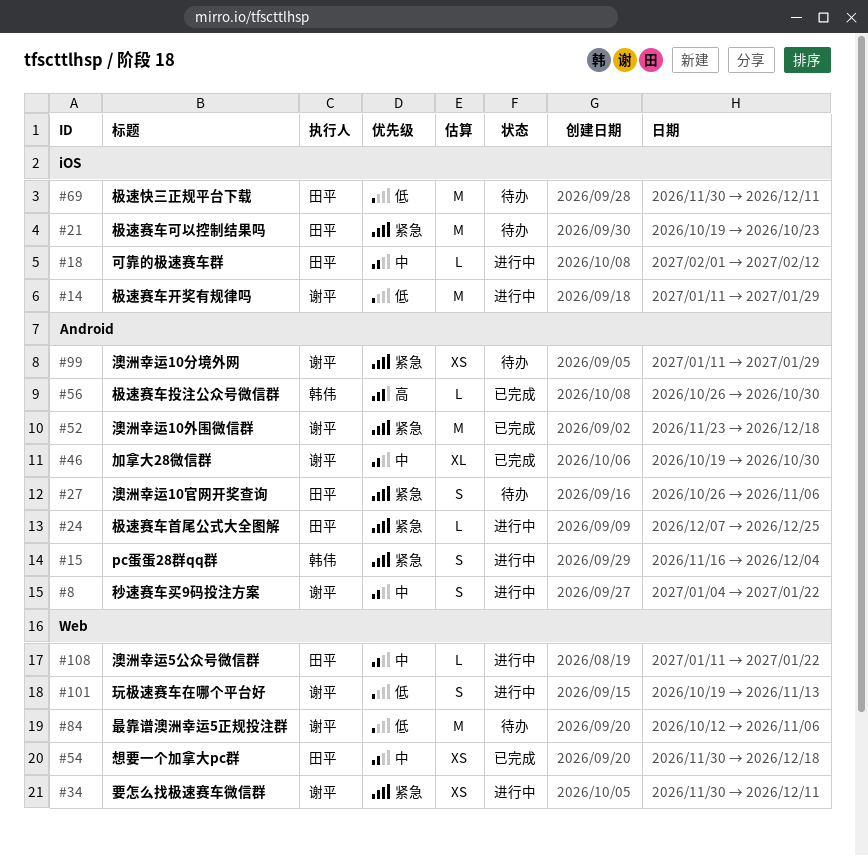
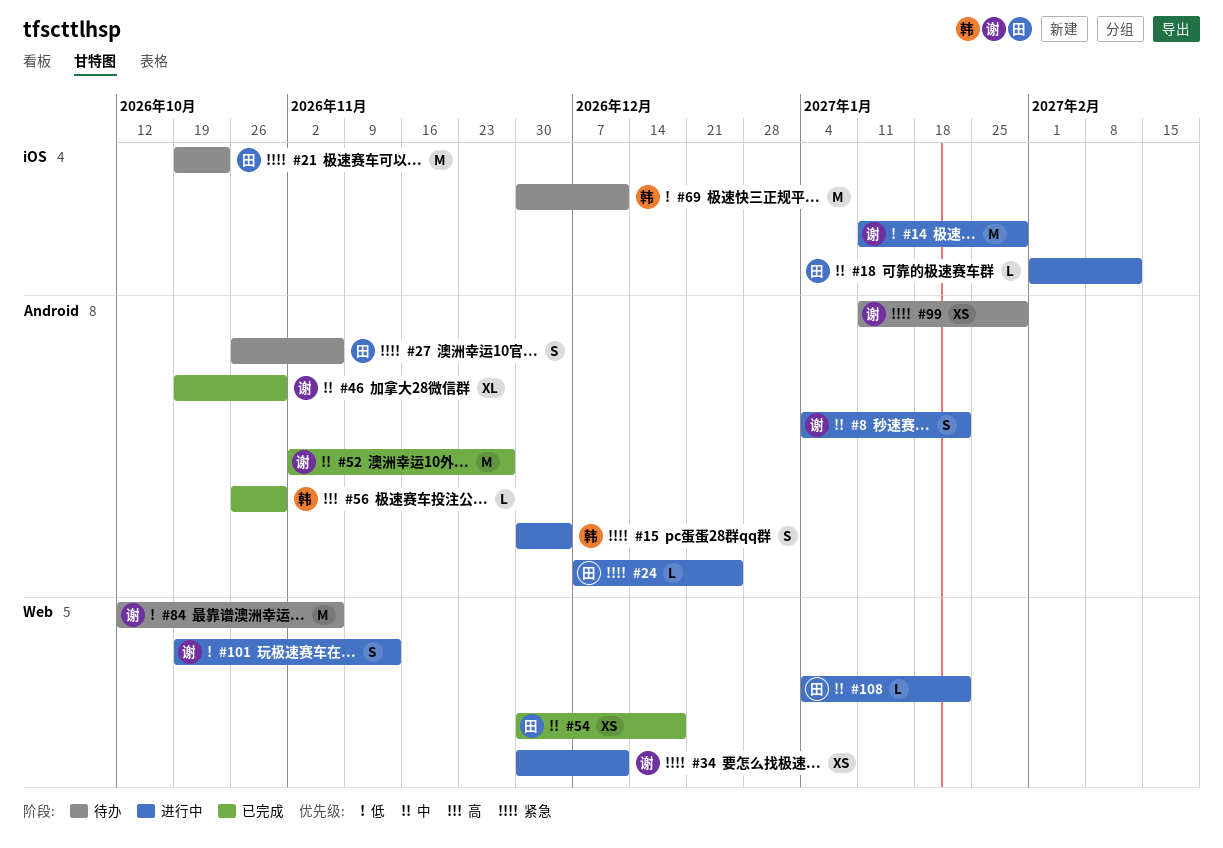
#15, start: Nov 16 -> Nov 30
#52, priority: 紧急 -> 中
#52, start: Nov 23 -> Nov 2
#52, due: Dec 18 -> Nov 27
#69, owner: 田平 -> 韩伟
#108, start: Jan 11 -> Jan 4

